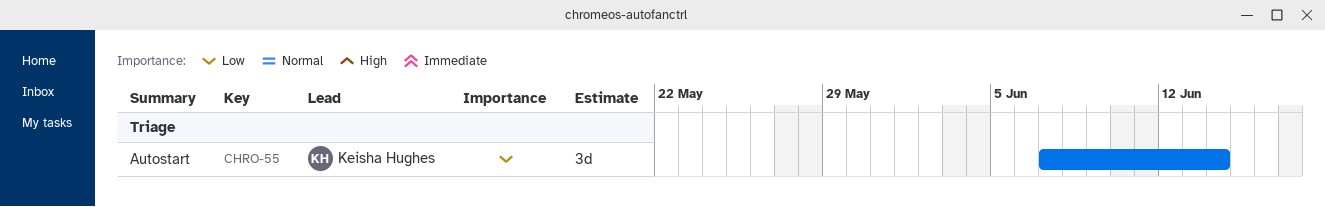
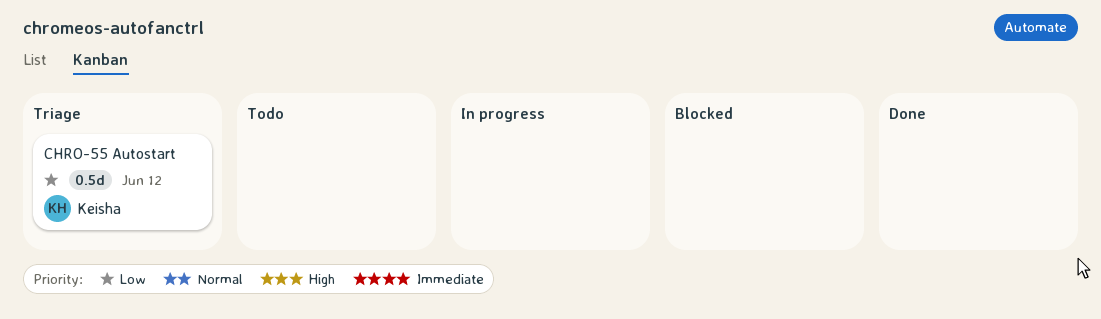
CHRO-55, estimate: 3d -> 0.5d
CHRO-55, due: Jun 14 -> Jun 12

